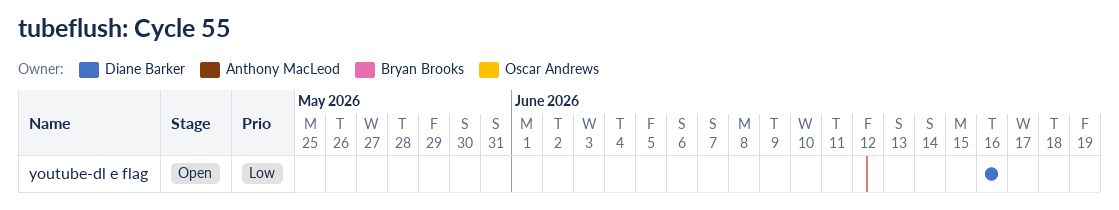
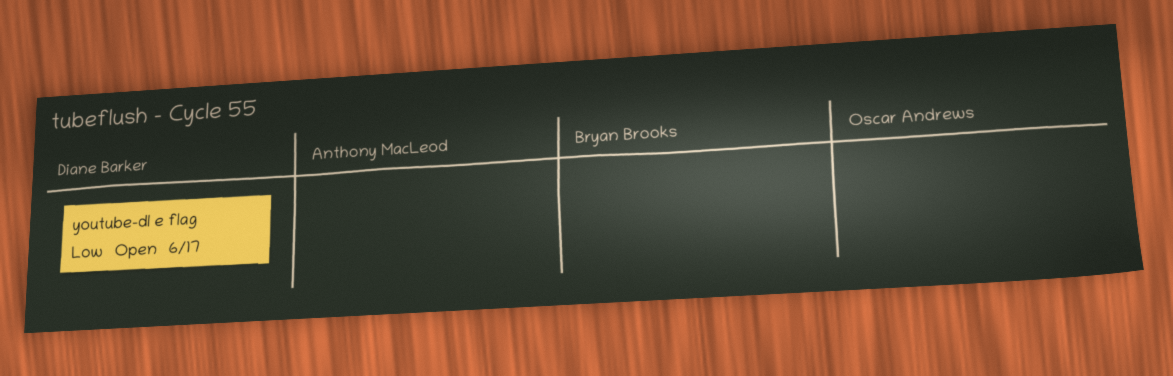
youtube-dl e flag, due: Jun 16 -> Jun 17

